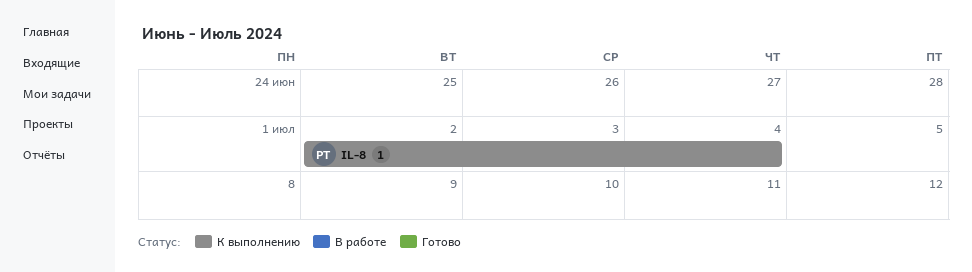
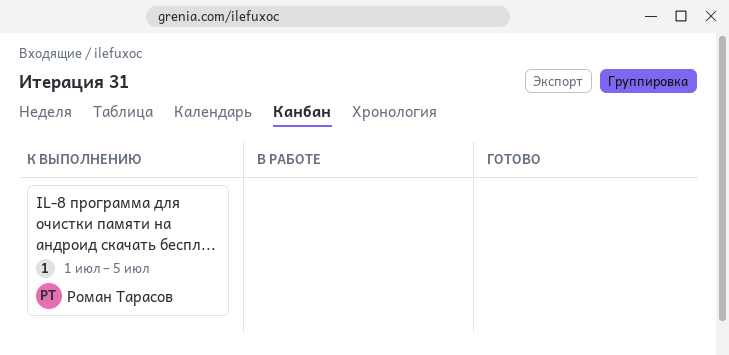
IL-8, start: Jul 2 -> Jul 1
IL-8, due: Jul 4 -> Jul 5

